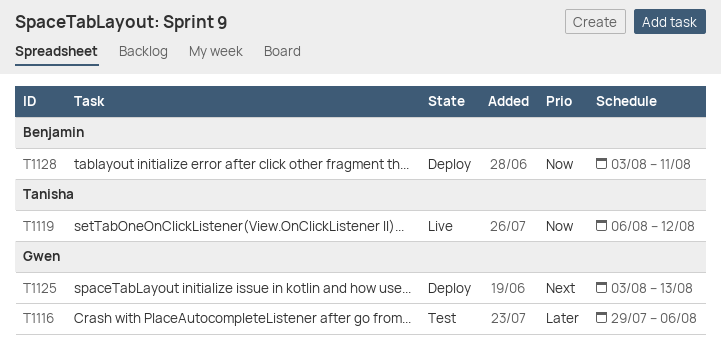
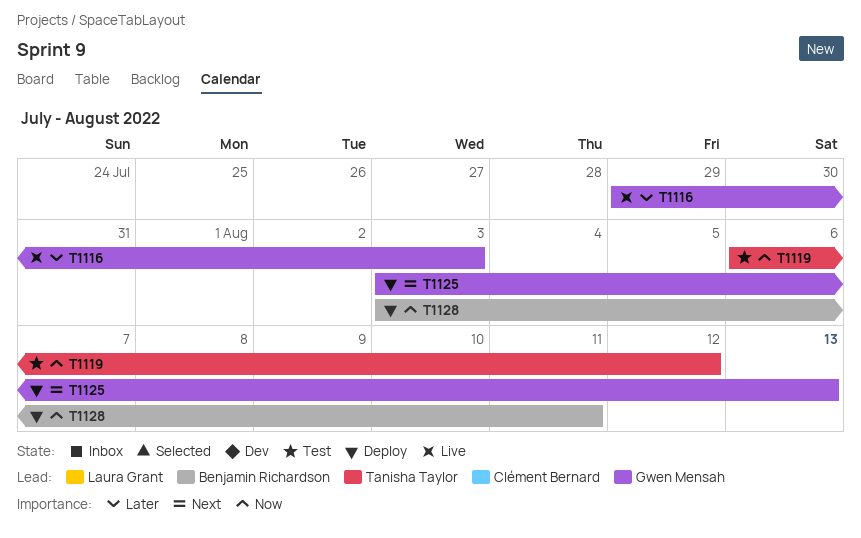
T1116, status: Test -> Live
T1116, due: Aug 6 -> Aug 3
T1119, status: Live -> Test

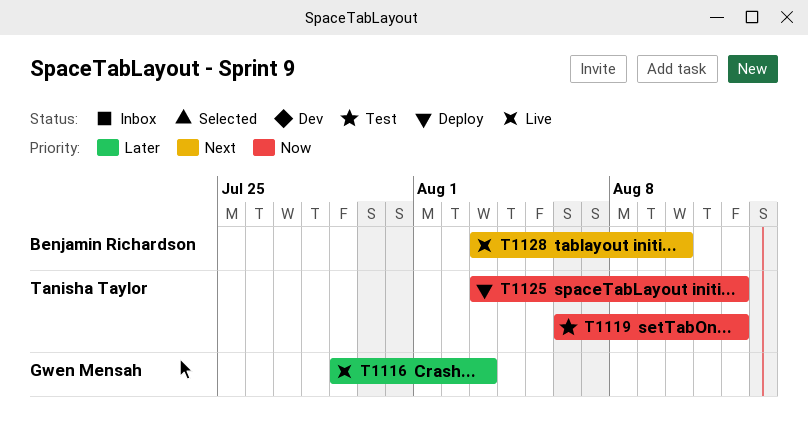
T1125, owner: Gwen Mensah -> Tanisha Taylor
T1125, priority: Next -> Now
T1125, due: Aug 13 -> Aug 12
T1128, status: Deploy -> Live
T1128, priority: Now -> Next
T1128, due: Aug 11 -> Aug 10

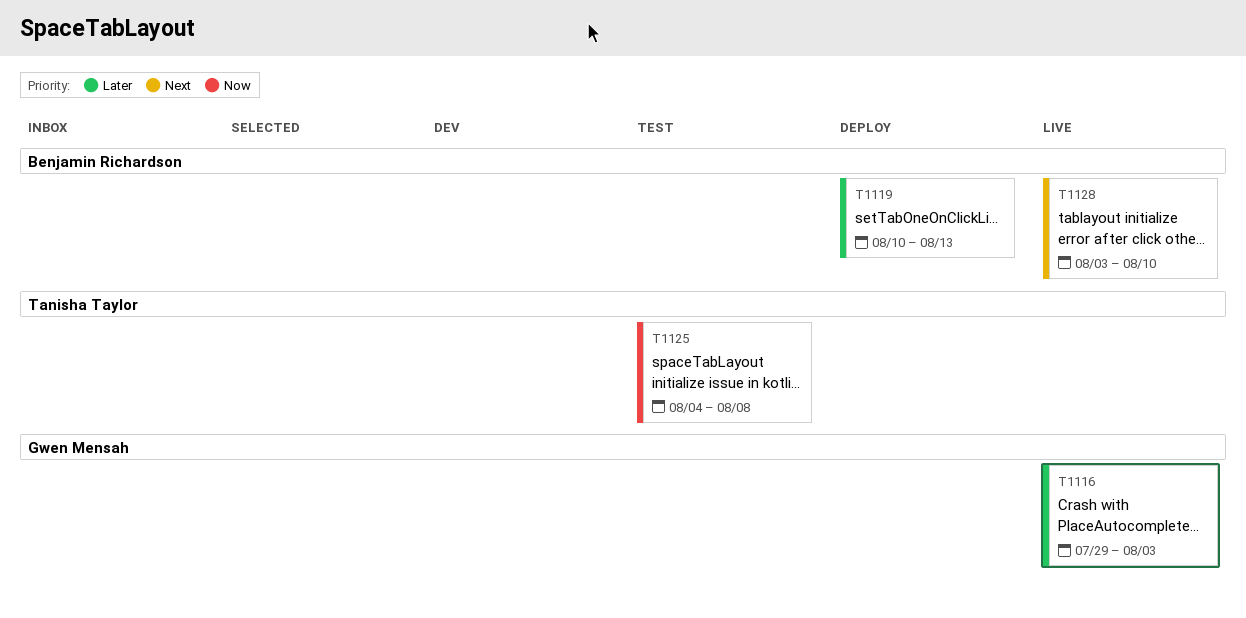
T1119, status: Test -> Deploy
T1119, owner: Tanisha Taylor -> Benjamin Richardson
T1119, priority: Now -> Later
T1119, start: Aug 6 -> Aug 10
T1119, due: Aug 12 -> Aug 13
T1125, status: Deploy -> Test
T1125, start: Aug 3 -> Aug 4
T1125, due: Aug 12 -> Aug 8

